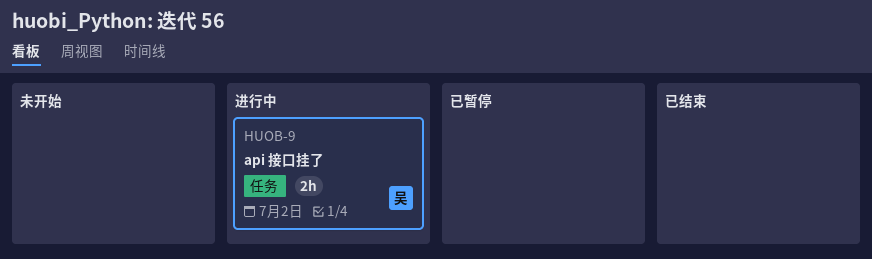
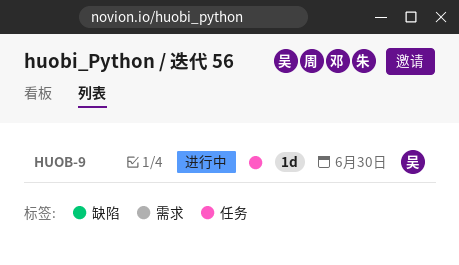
HUOB-9, estimate: 2h -> 1d
HUOB-9, due: Jul 2 -> Jun 30

